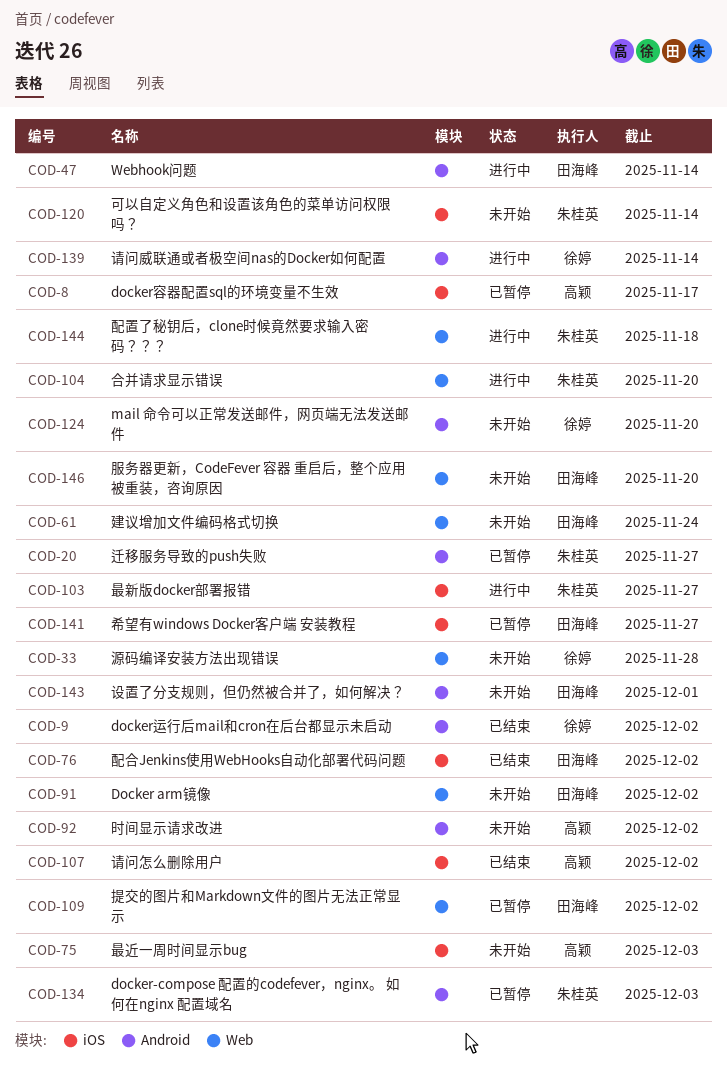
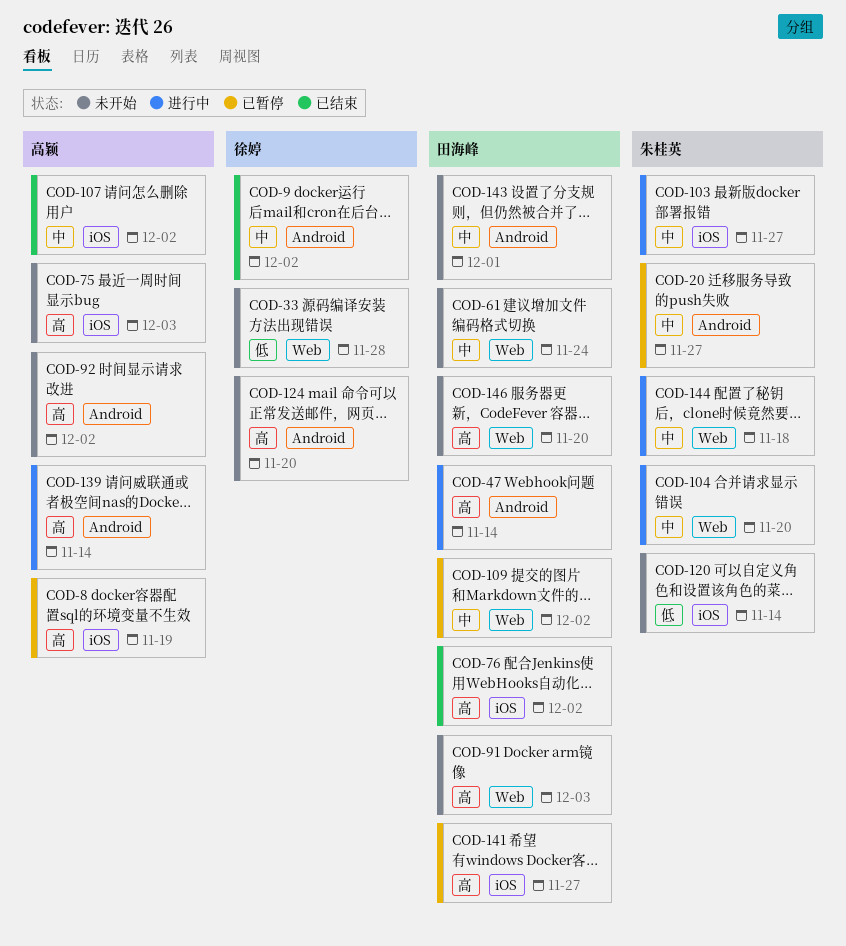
COD-8, due: Nov 17 -> Nov 19
COD-91, due: Dec 2 -> Dec 3
COD-134: present -> none
COD-139, owner: 徐婷 -> 高颖

